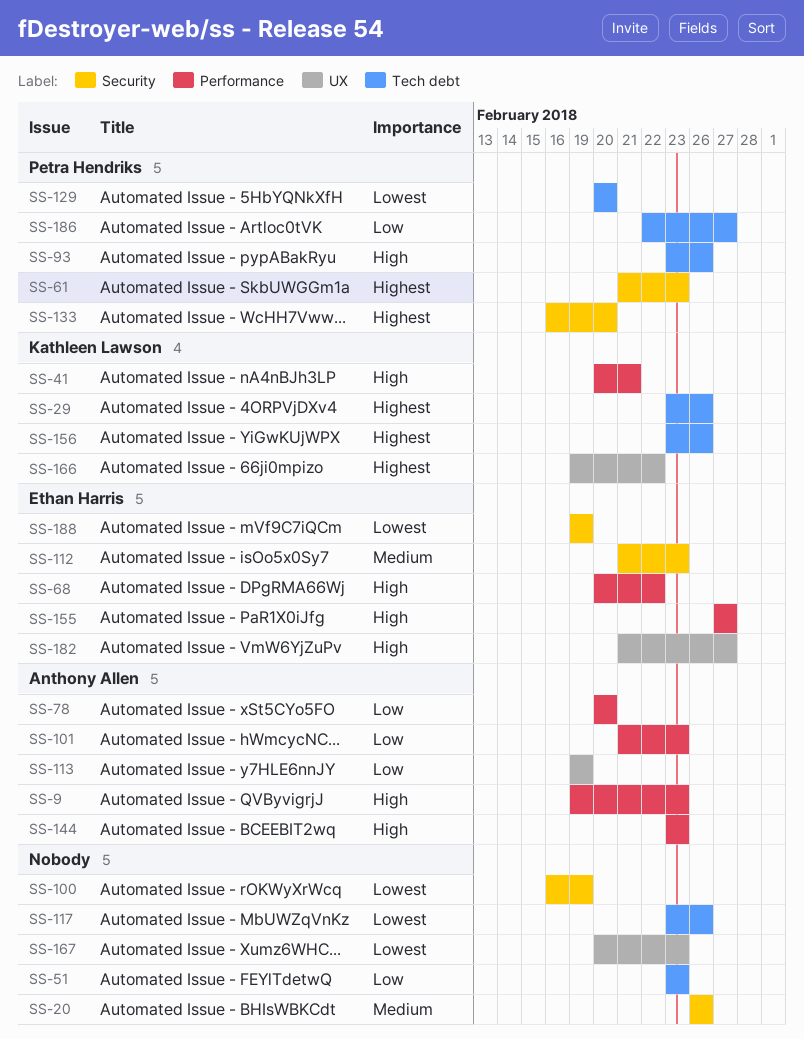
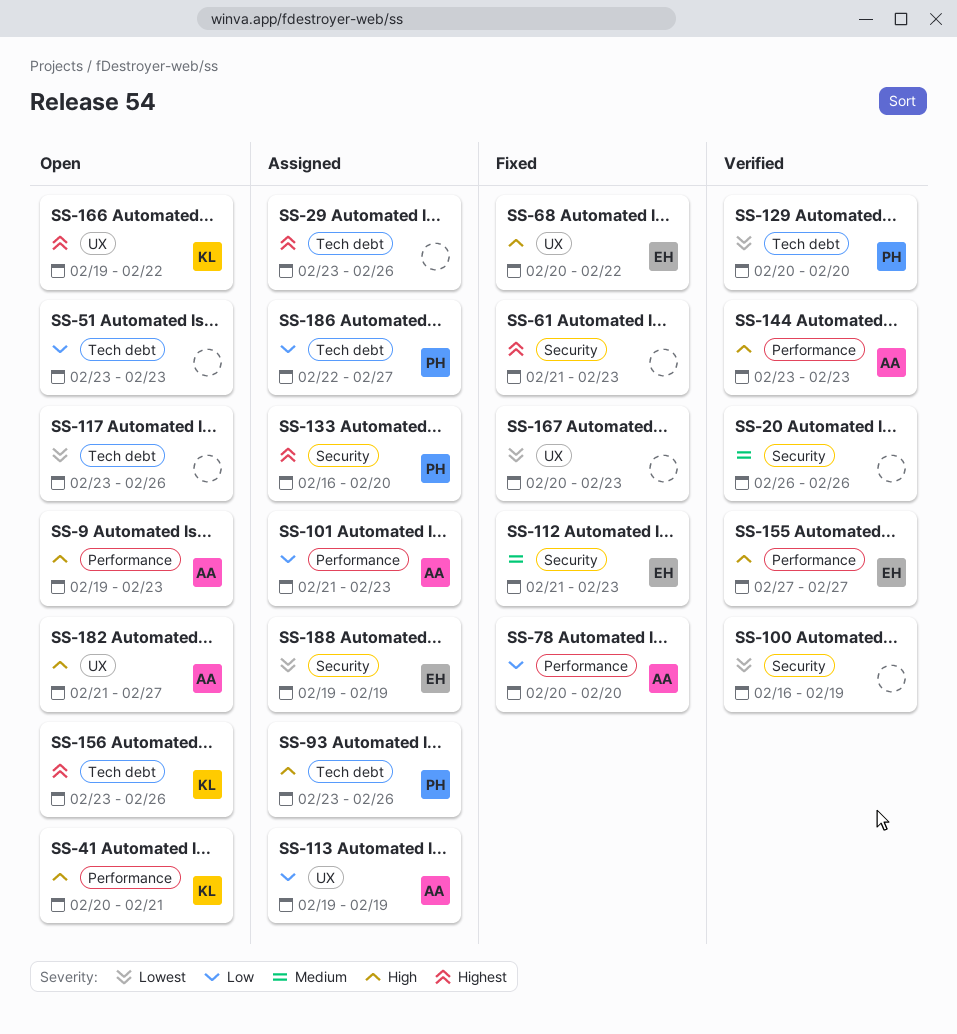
SS-29, owner: Kathleen Lawson -> none
SS-61, owner: Petra Hendriks -> none
SS-68, label: Performance -> UX
SS-182, owner: Ethan Harris -> Anthony Allen

